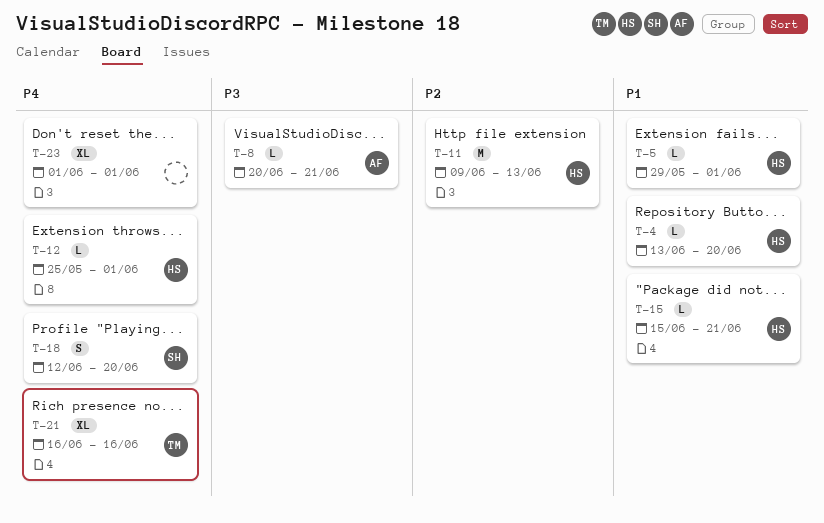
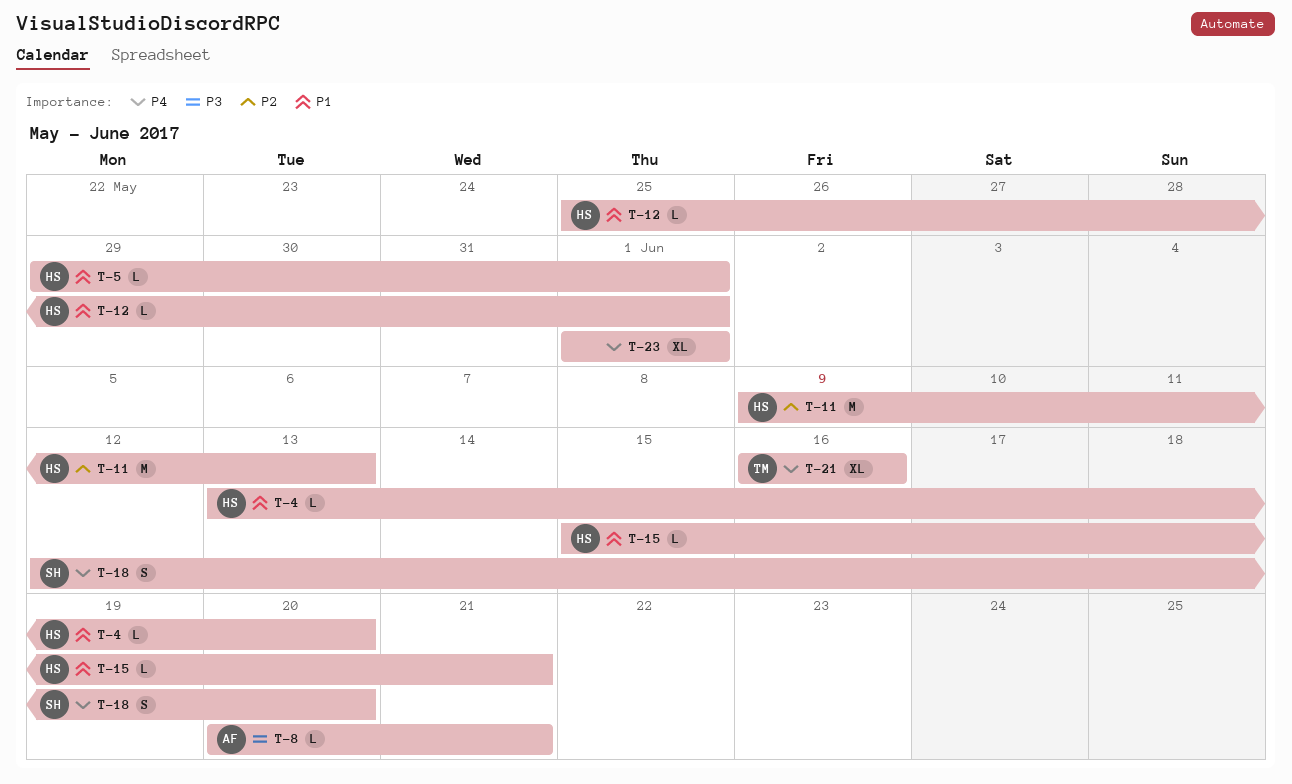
T-12, priority: P4 -> P1

